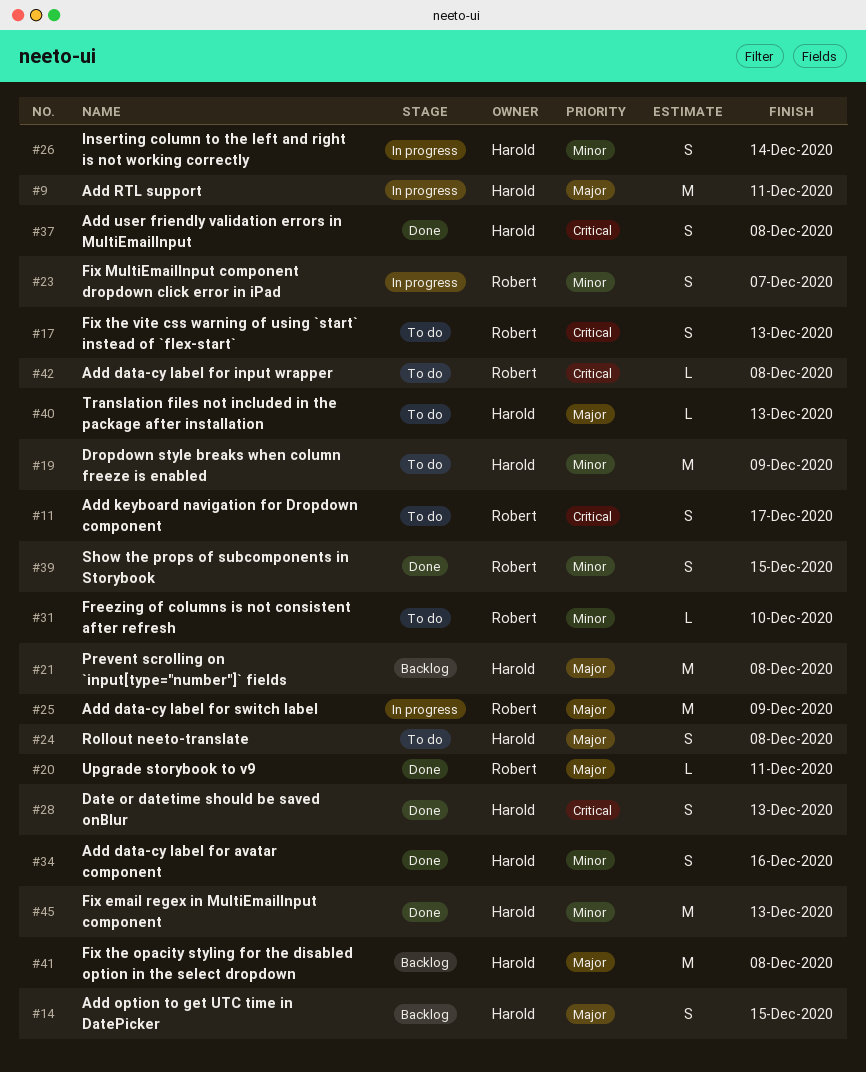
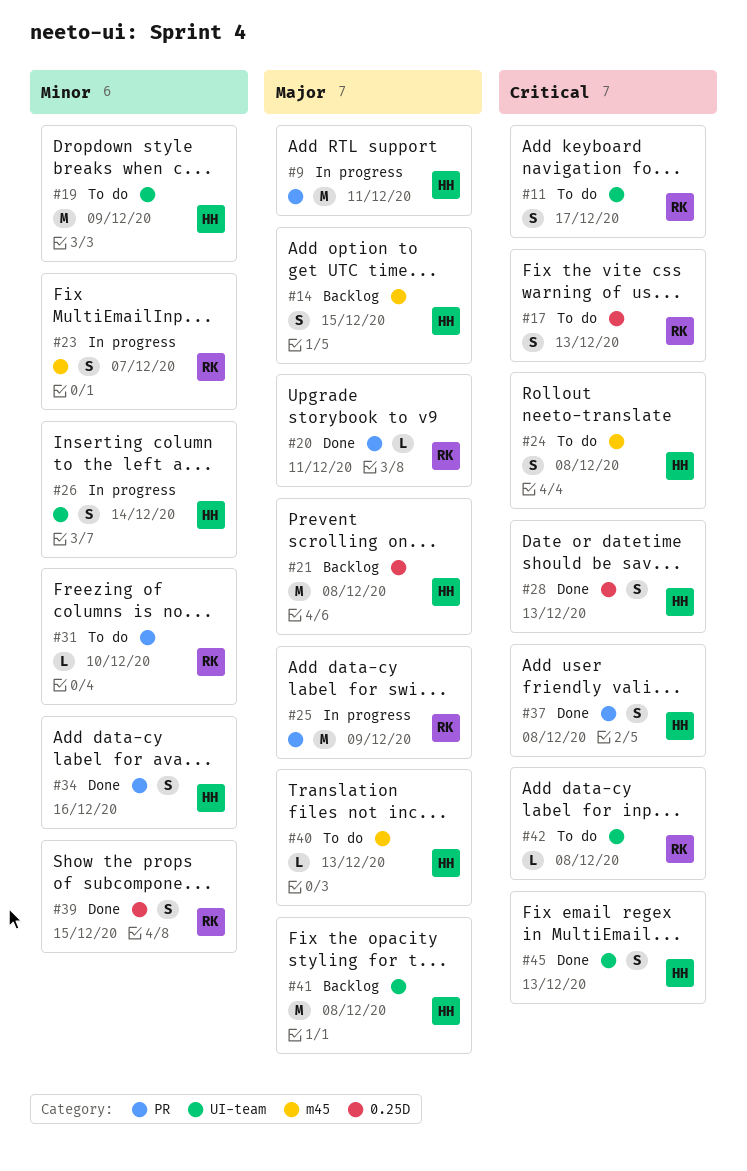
#24, priority: Major -> Critical
#45, priority: Minor -> Critical
#45, estimate: M -> S

